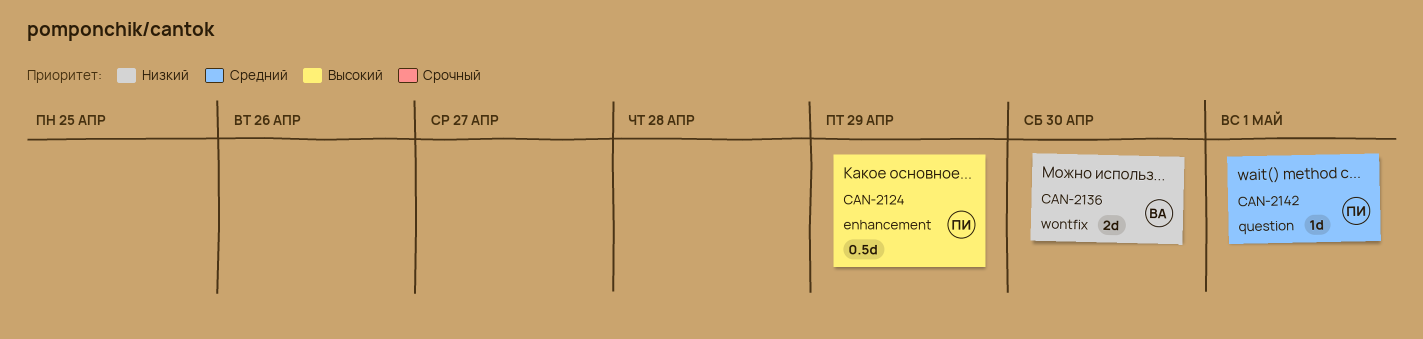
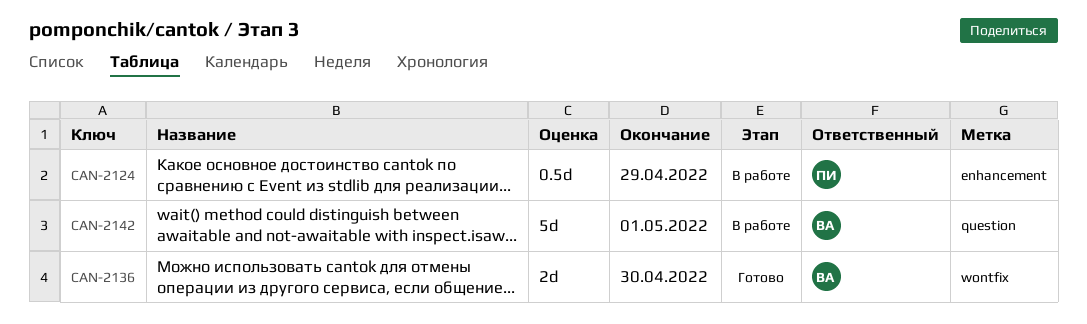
CAN-2142, owner: ПИ -> ВА
CAN-2142, estimate: 1d -> 5d

